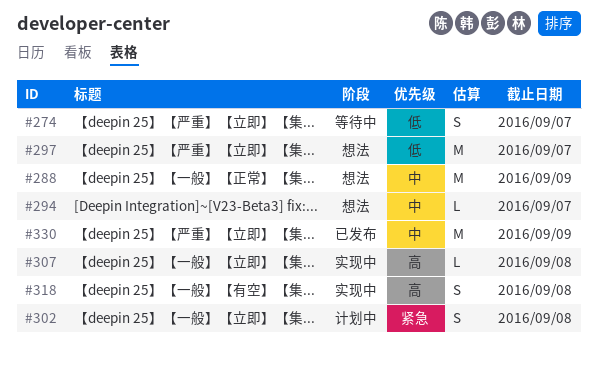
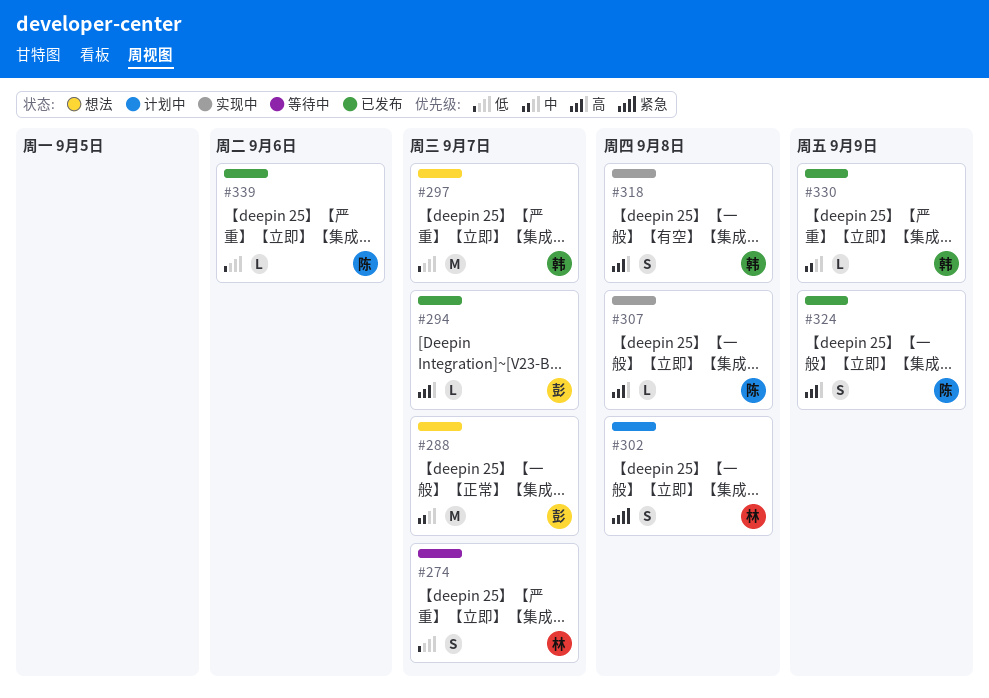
#288, due: Sep 9 -> Sep 7
#294, status: 想法 -> 已发布
#294, priority: 中 -> 高
#324: none -> present
#330, estimate: M -> L
#339: none -> present

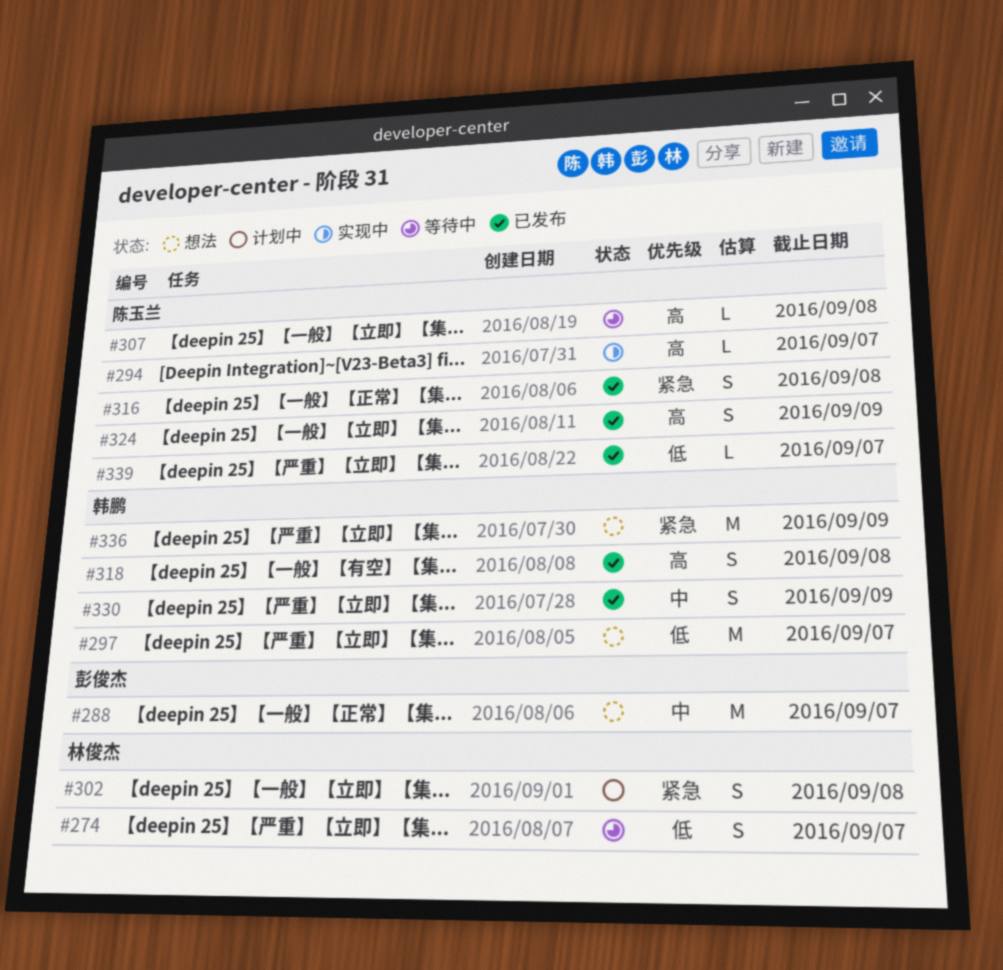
#294, status: 已发布 -> 实现中
#294, owner: 彭俊杰 -> 陈玉兰
#307, status: 实现中 -> 等待中
#316: none -> present
#318, status: 实现中 -> 已发布
#330, estimate: L -> S
#336: none -> present
#339, due: Sep 6 -> Sep 7

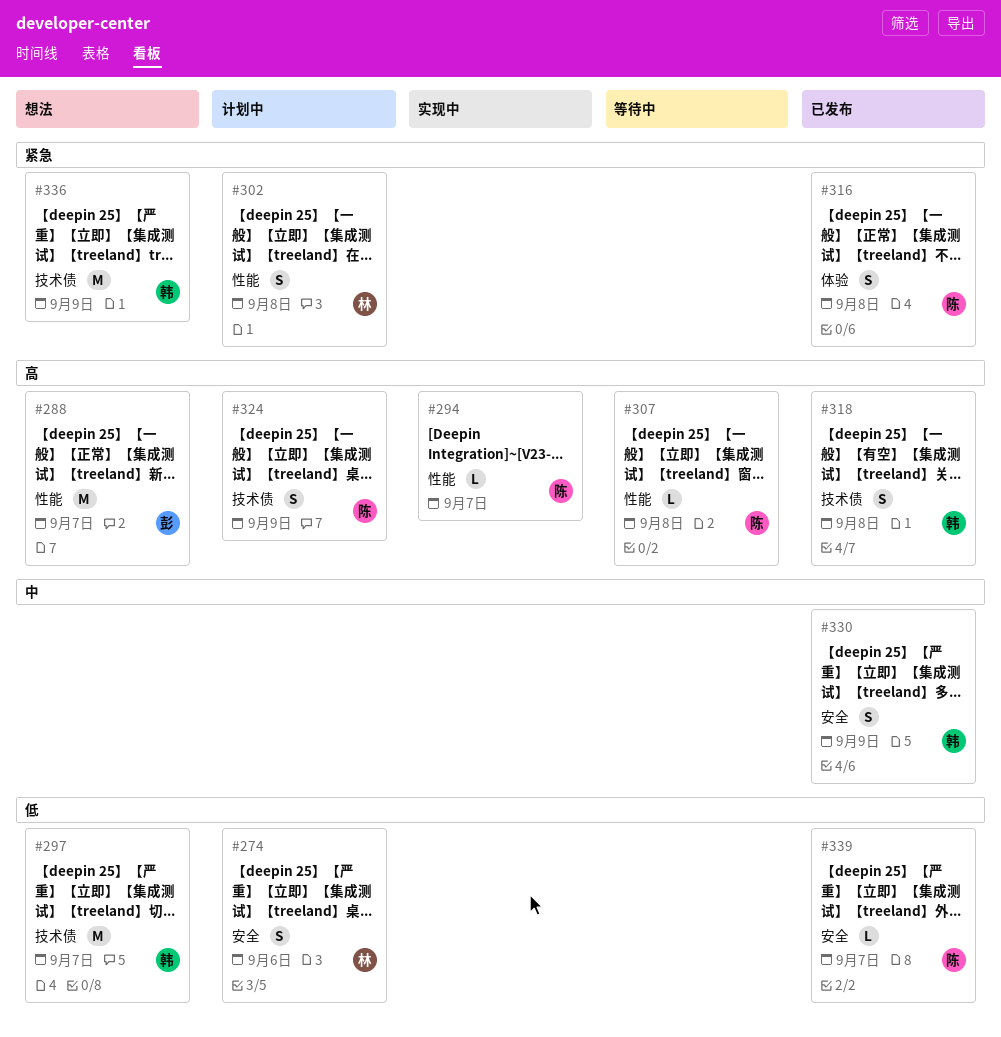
#274, status: 等待中 -> 计划中
#274, due: Sep 7 -> Sep 6
#288, priority: 中 -> 高
#324, status: 已发布 -> 计划中

